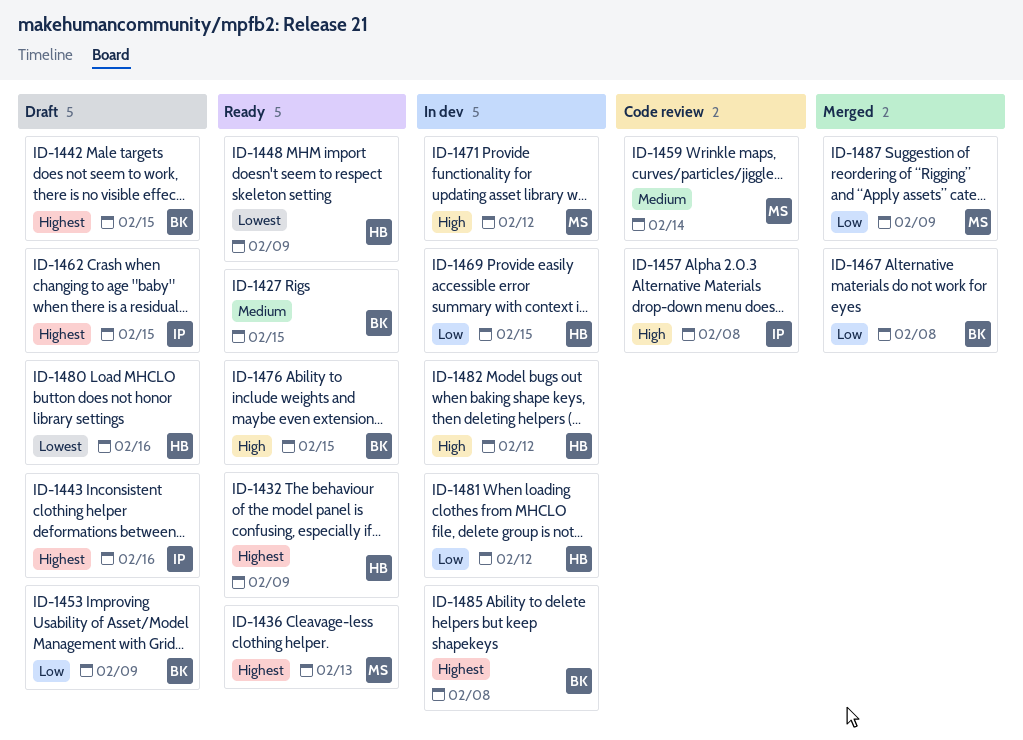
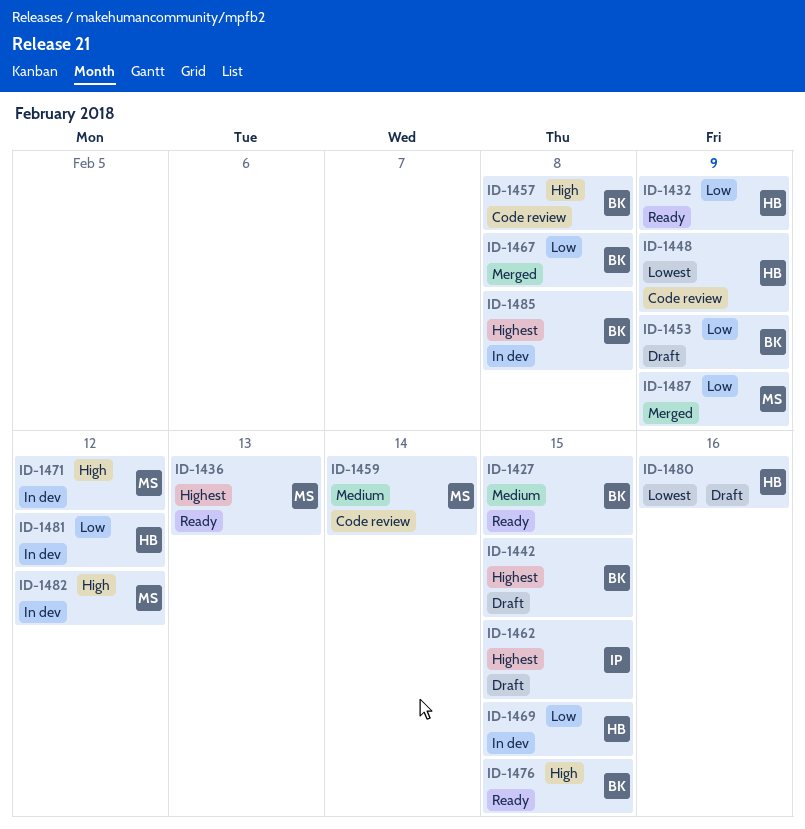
ID-1432, priority: Highest -> Low
ID-1443: present -> none
ID-1448, status: Ready -> Code review
ID-1457, owner: IP -> BK
ID-1482, owner: HB -> MS

